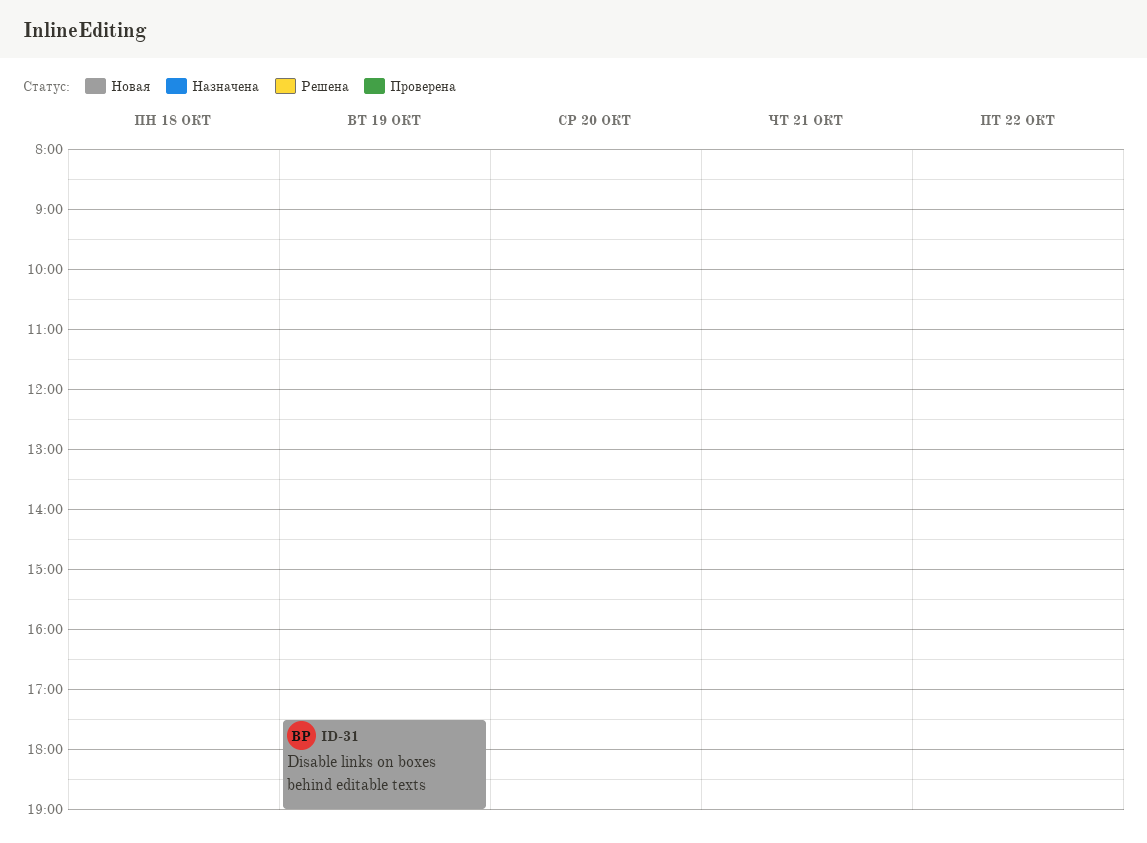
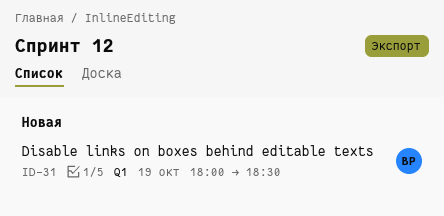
ID-31, begins: 17:30 -> 18:00
ID-31, ends: 19:00 -> 18:30

